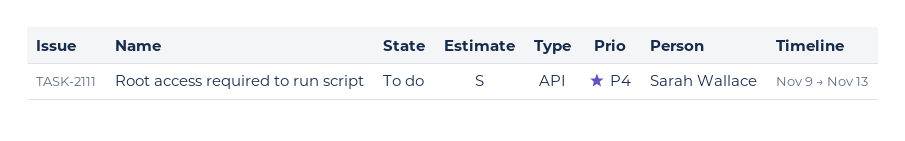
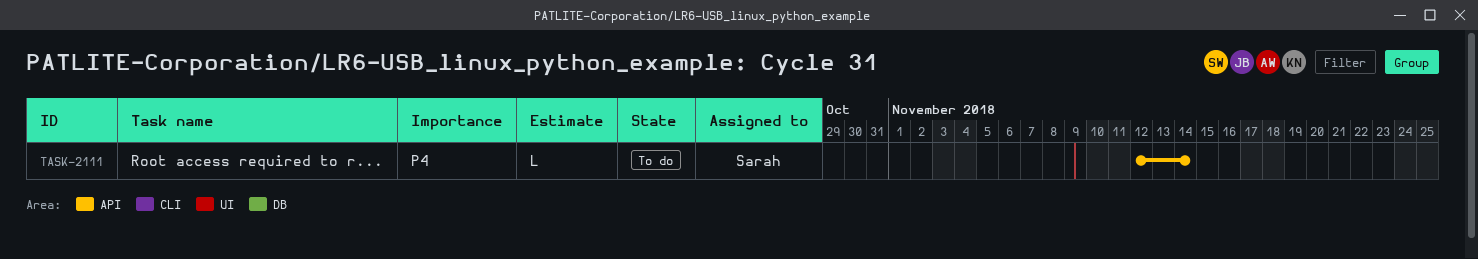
TASK-2111, estimate: S -> L
TASK-2111, start: Nov 9 -> Nov 12
TASK-2111, due: Nov 13 -> Nov 14

